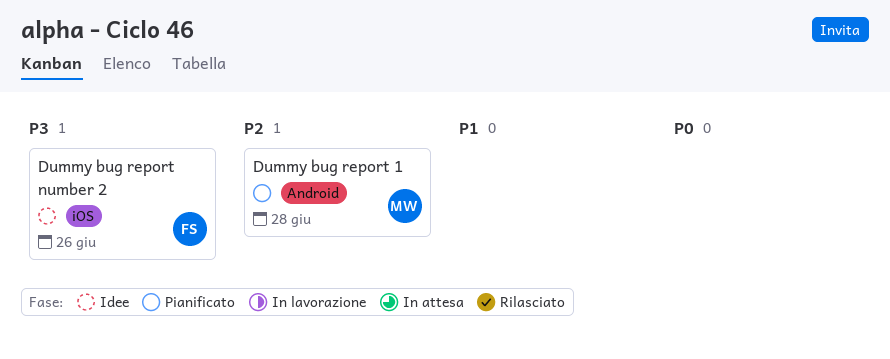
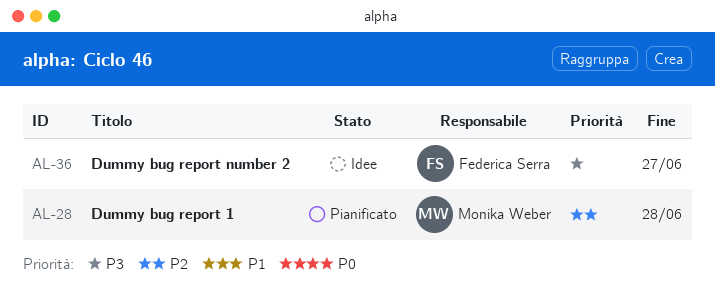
Dummy bug report number 2, due: Jun 26 -> Jun 27

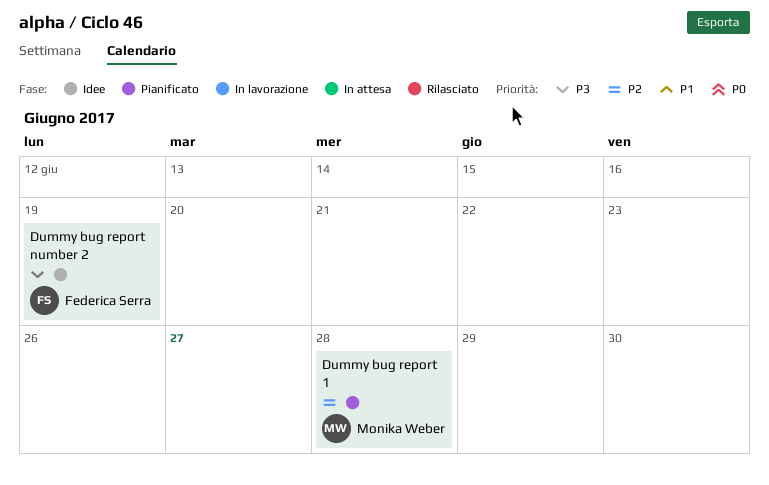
Dummy bug report number 2, due: Jun 27 -> Jun 19

